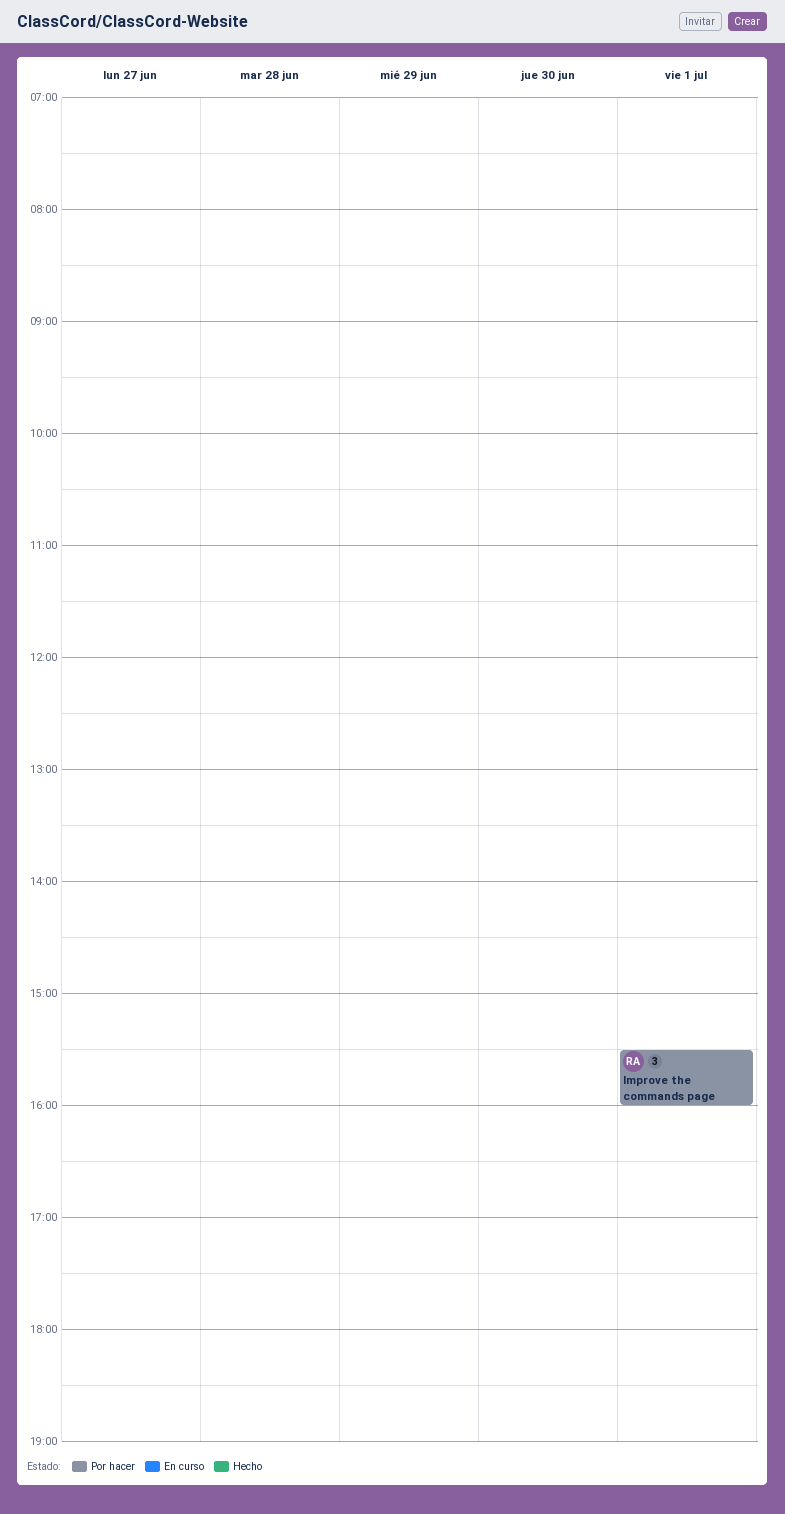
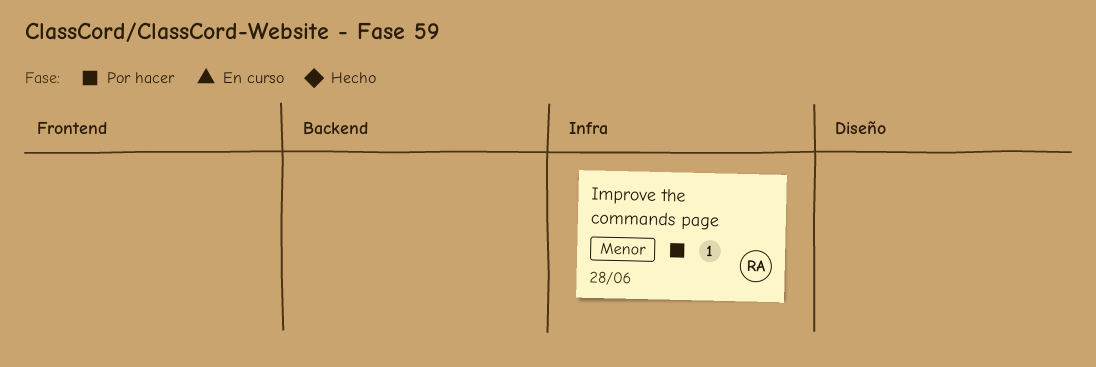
Improve the commands page, estimate: 3 -> 1
Improve the commands page, day: Jul 1 -> Jun 28

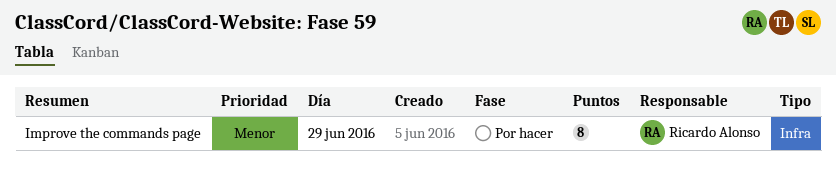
Improve the commands page, estimate: 1 -> 8
Improve the commands page, day: Jun 28 -> Jun 29

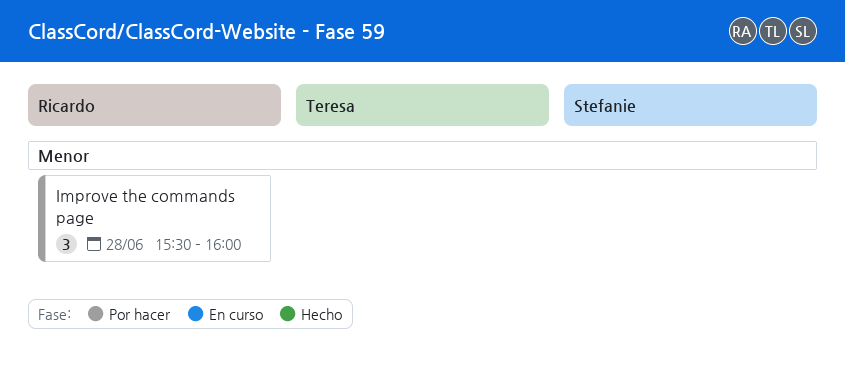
Improve the commands page, estimate: 8 -> 3
Improve the commands page, day: Jun 29 -> Jun 28

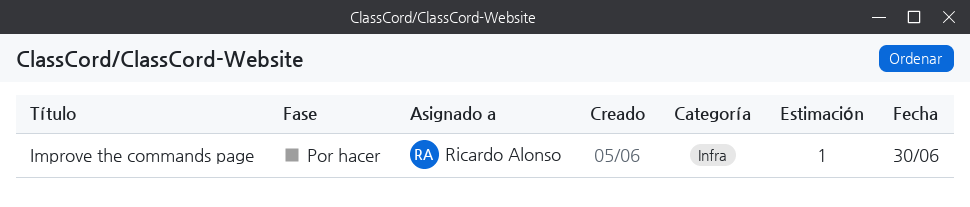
Improve the commands page, estimate: 3 -> 1
Improve the commands page, day: Jun 28 -> Jun 30

